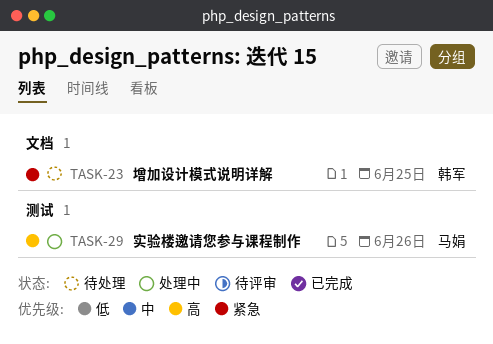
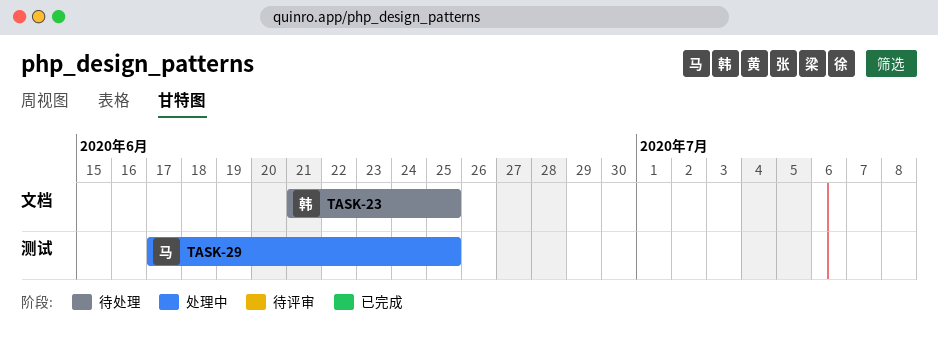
TASK-29, due: Jun 26 -> Jun 25

